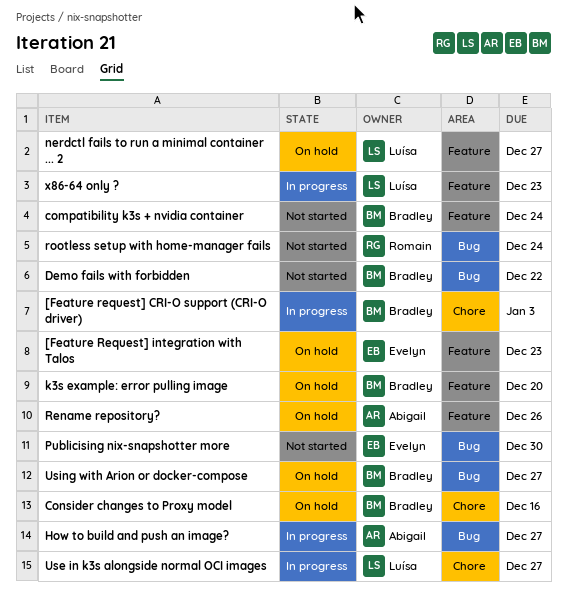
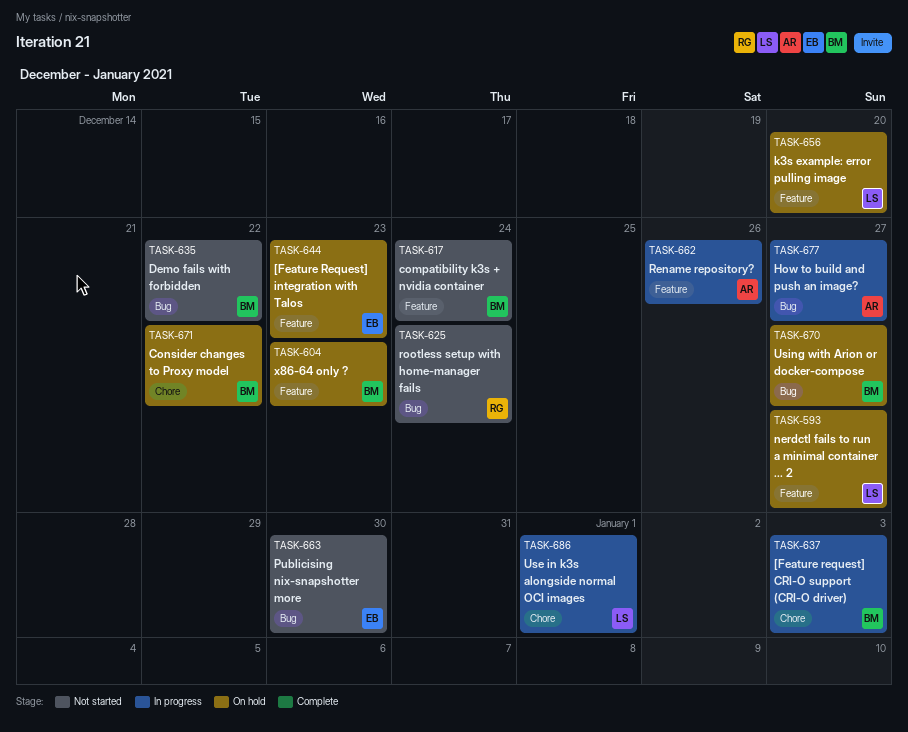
Consider changes to Proxy model, due: Dec 16 -> Dec 22
k3s example: error pulling image, owner: Bradley -> Luísa
Rename repository?, status: On hold -> In progress
Use in k3s alongside normal OCI images, due: Dec 27 -> Jan 1
x86-64 only ?, status: In progress -> On hold
x86-64 only ?, owner: Luísa -> Bradley

